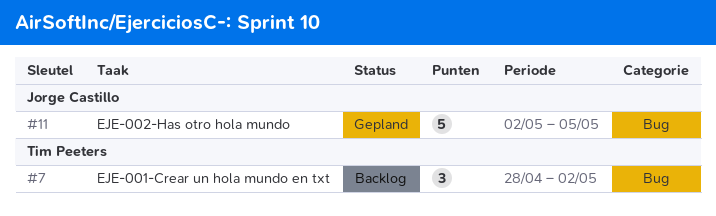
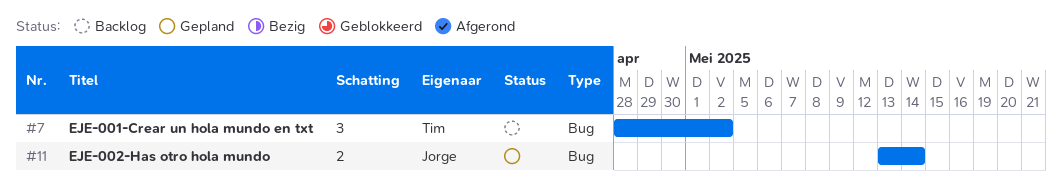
#11, estimate: 5 -> 2
#11, start: May 2 -> May 13
#11, due: May 5 -> May 14

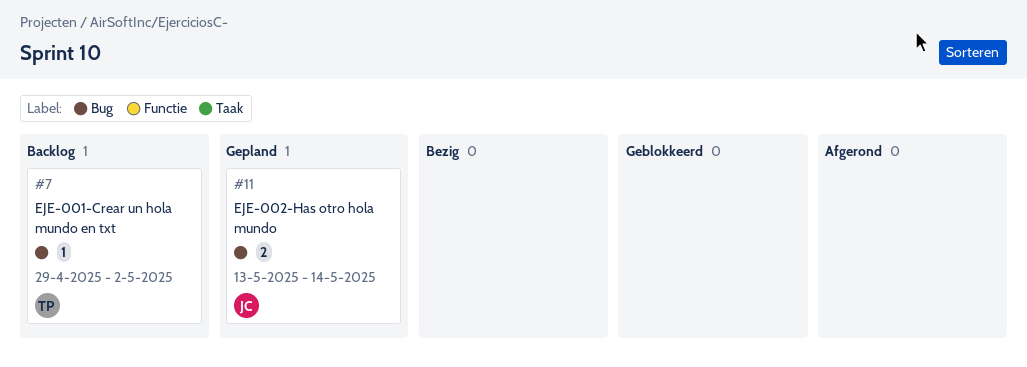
#7, estimate: 3 -> 1
#7, start: Apr 28 -> Apr 29

